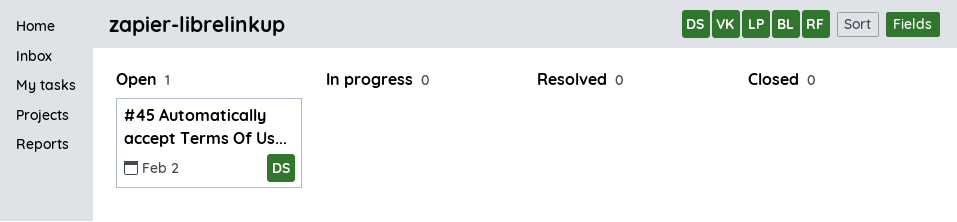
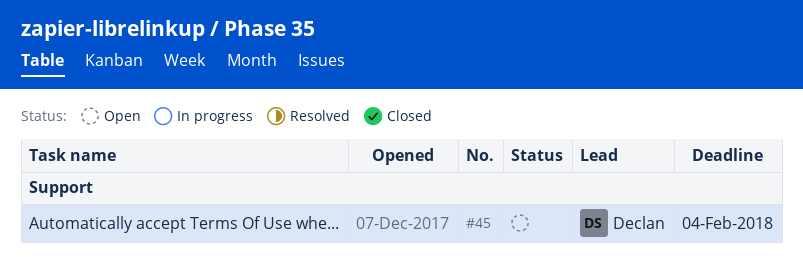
#45, due: Feb 2 -> Feb 4

